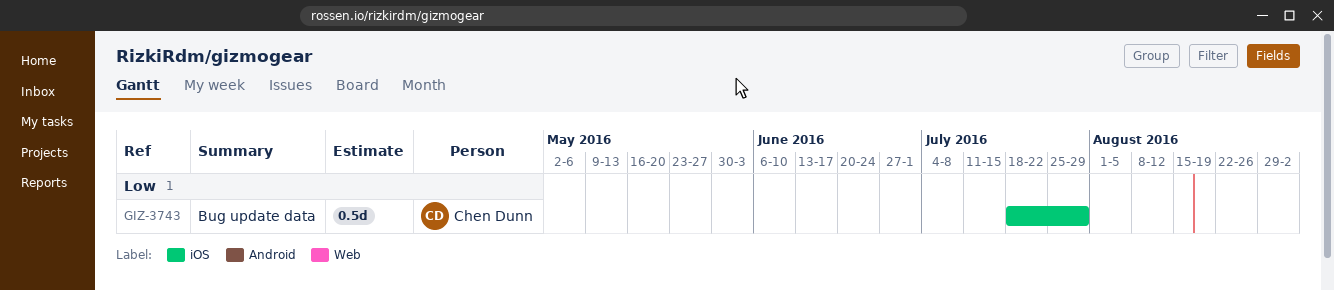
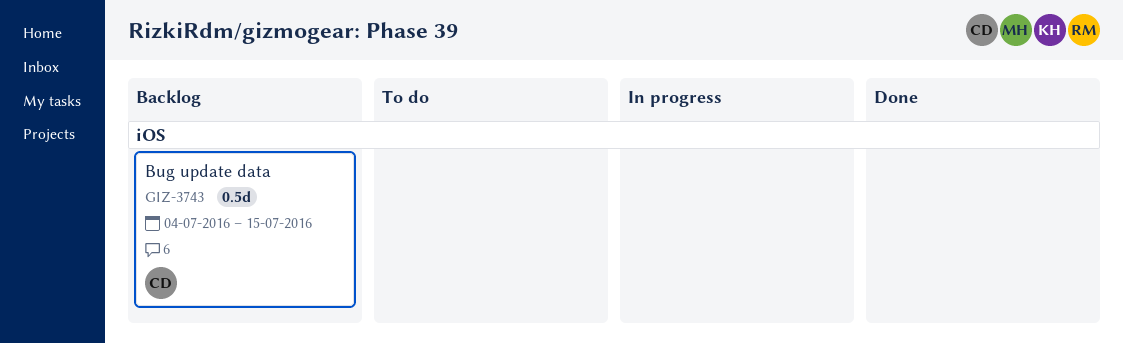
GIZ-3743, start: Jul 18 -> Jul 4
GIZ-3743, due: Jul 29 -> Jul 15

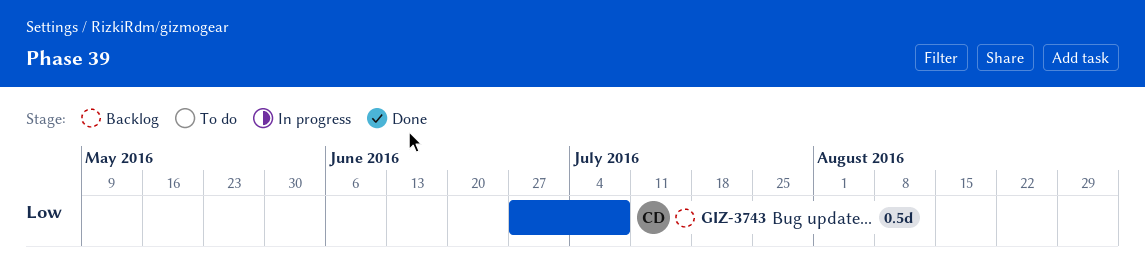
GIZ-3743, start: Jul 4 -> Jun 27
GIZ-3743, due: Jul 15 -> Jul 8

